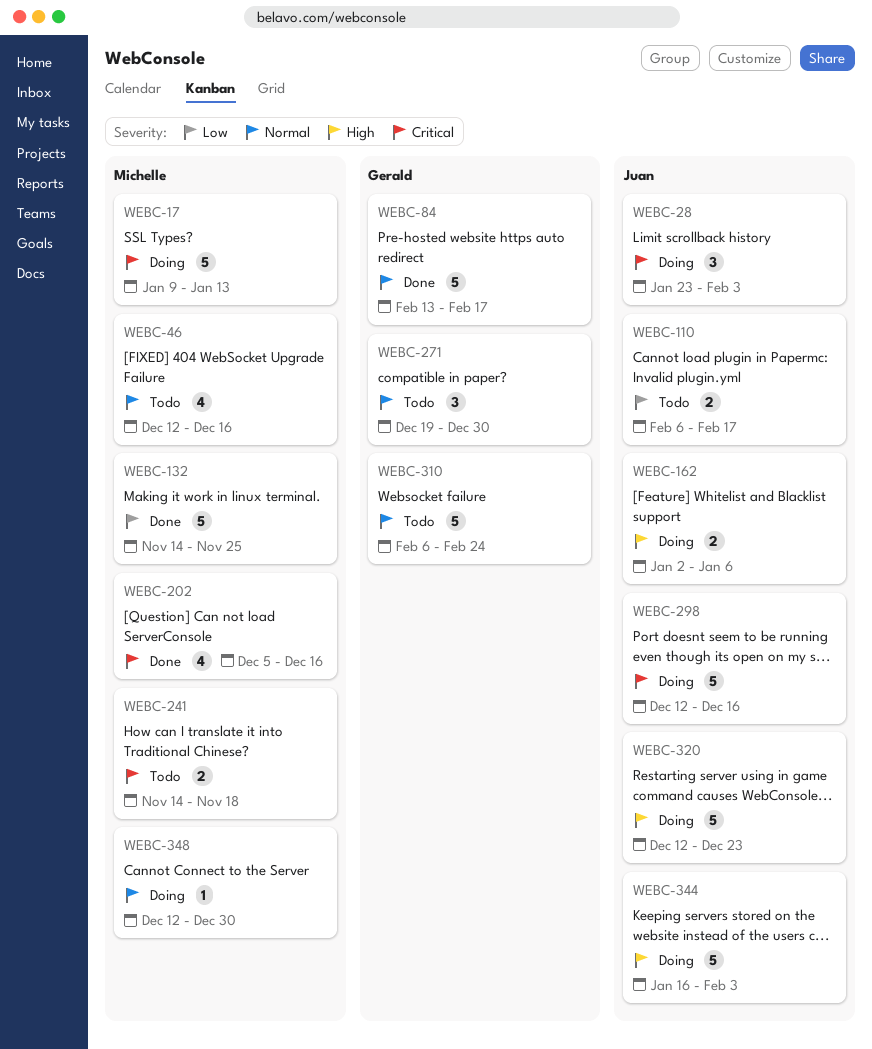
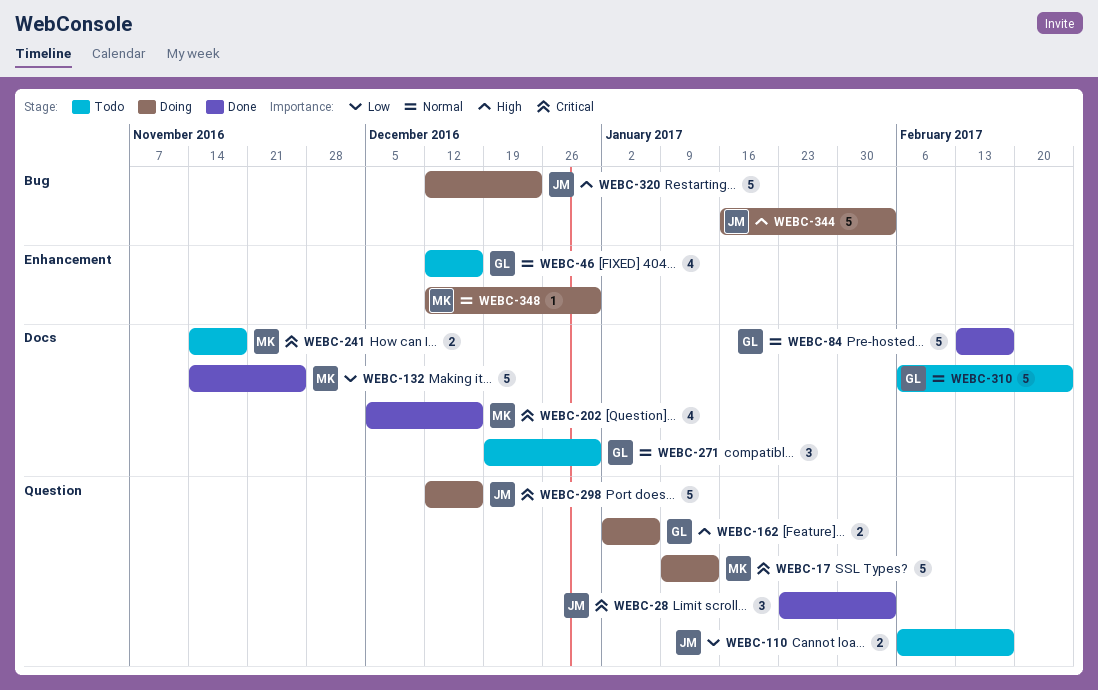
WEBC-28, status: Doing -> Done
WEBC-46, owner: Michelle -> Gerald
WEBC-162, owner: Juan -> Gerald

